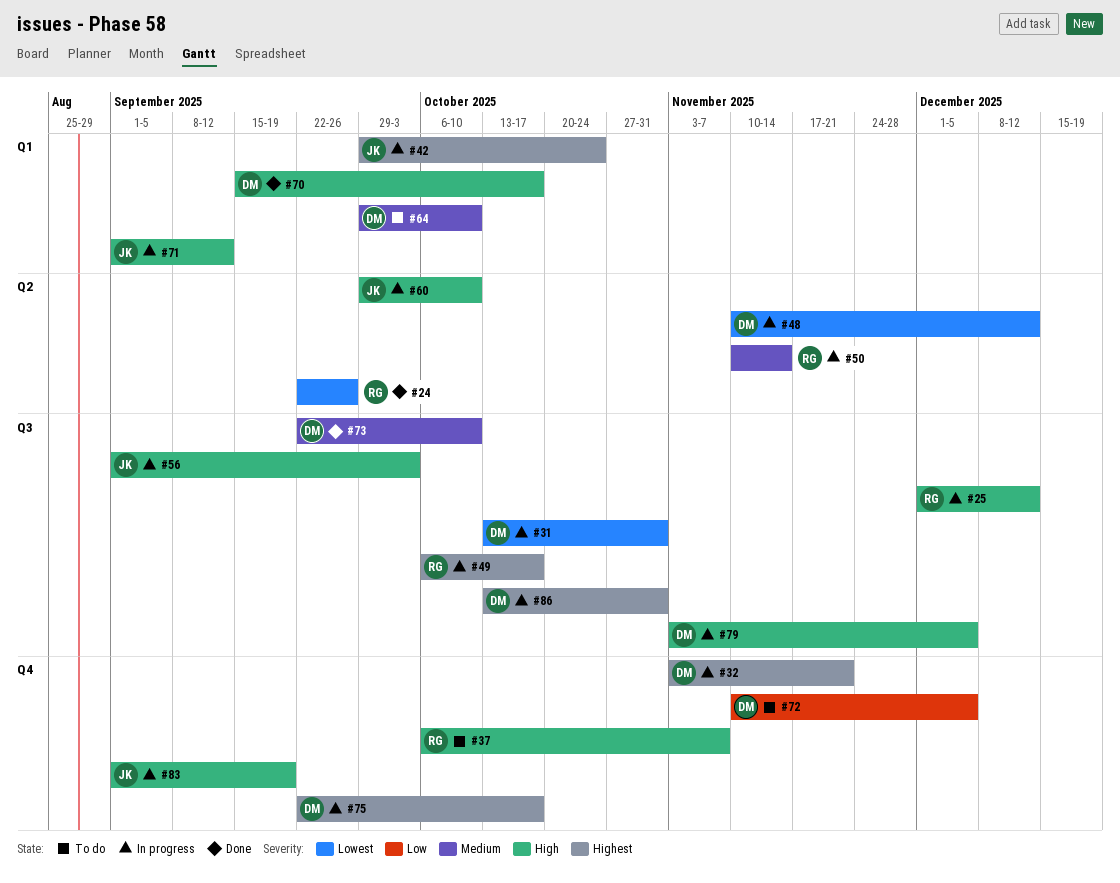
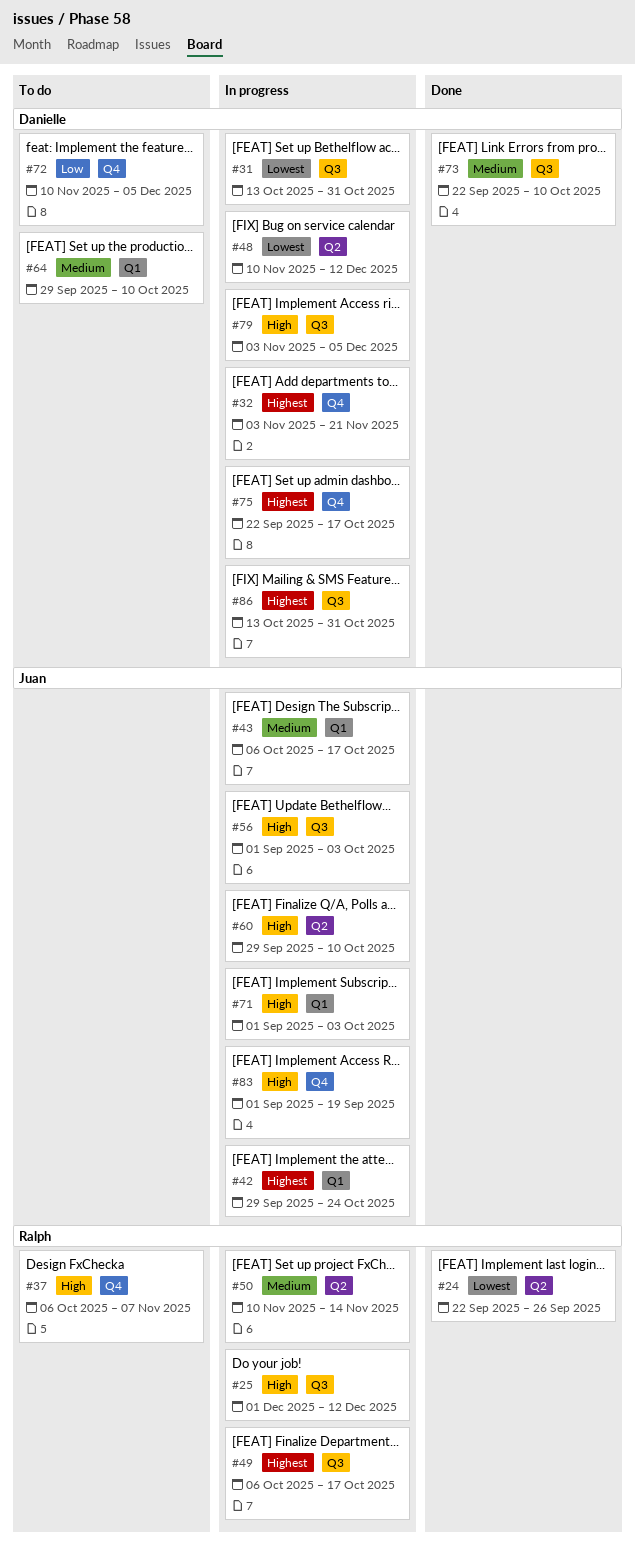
#43: none -> present
#70: present -> none
#71, due: Sep 12 -> Oct 3

